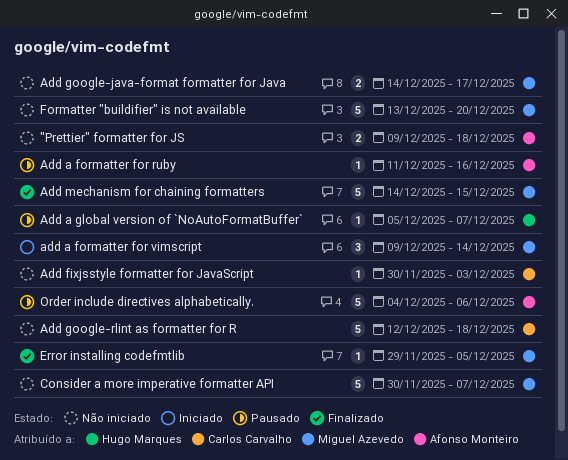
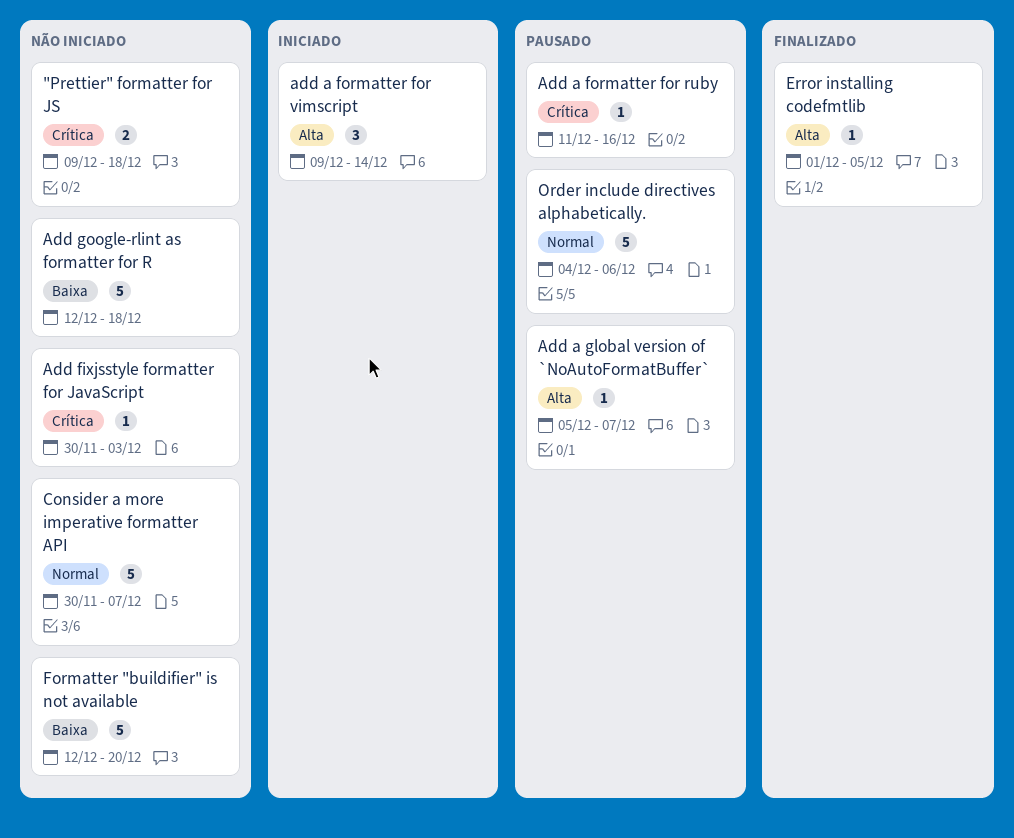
Add google-java-format formatter for Java: present -> none
Add mechanism for chaining formatters: present -> none
Error installing codefmtlib, start: Nov 29 -> Dec 1
Formatter "buildifier" is not available, start: Dec 13 -> Dec 12

